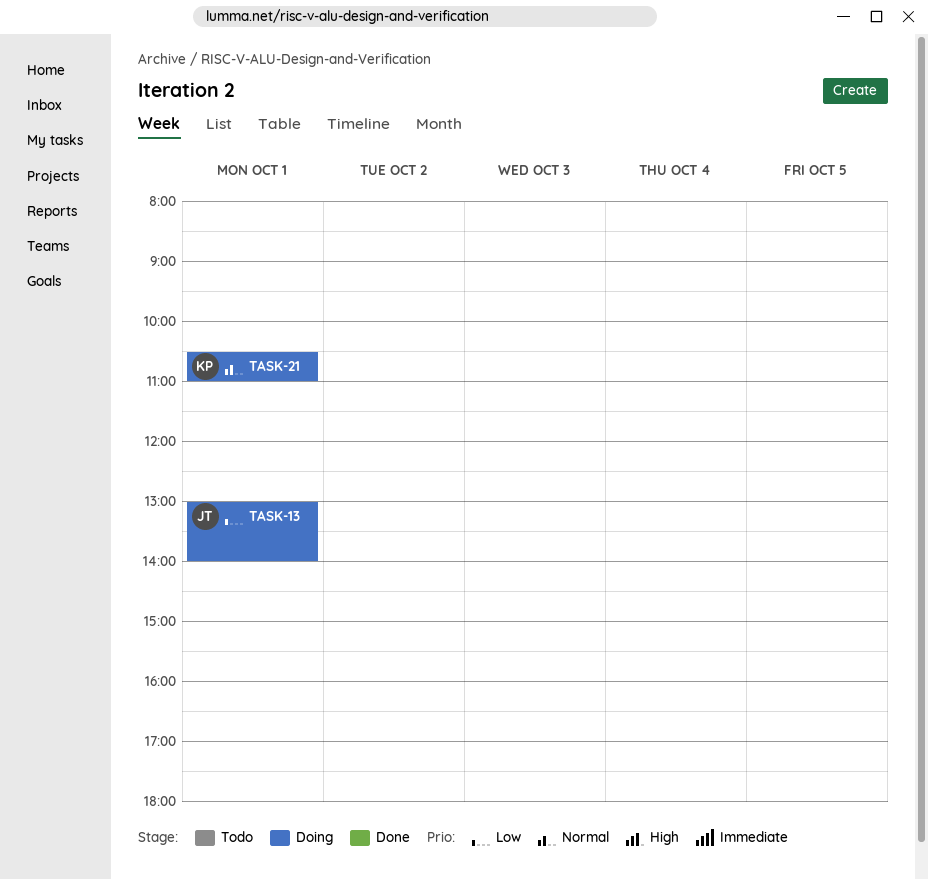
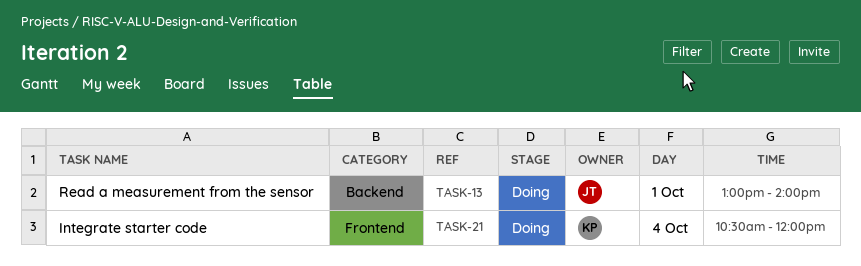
TASK-21, day: Oct 1 -> Oct 4
TASK-21, ends: 11:00 -> 12:00

